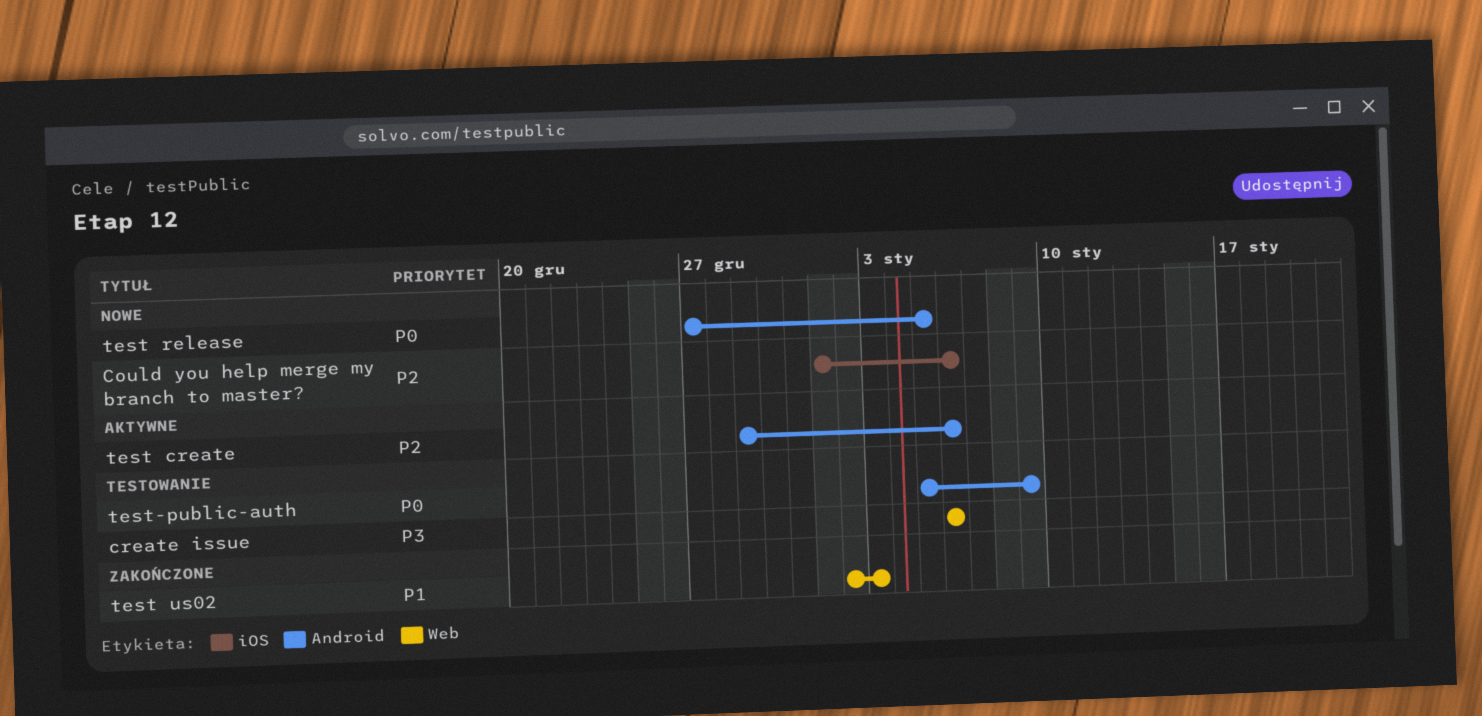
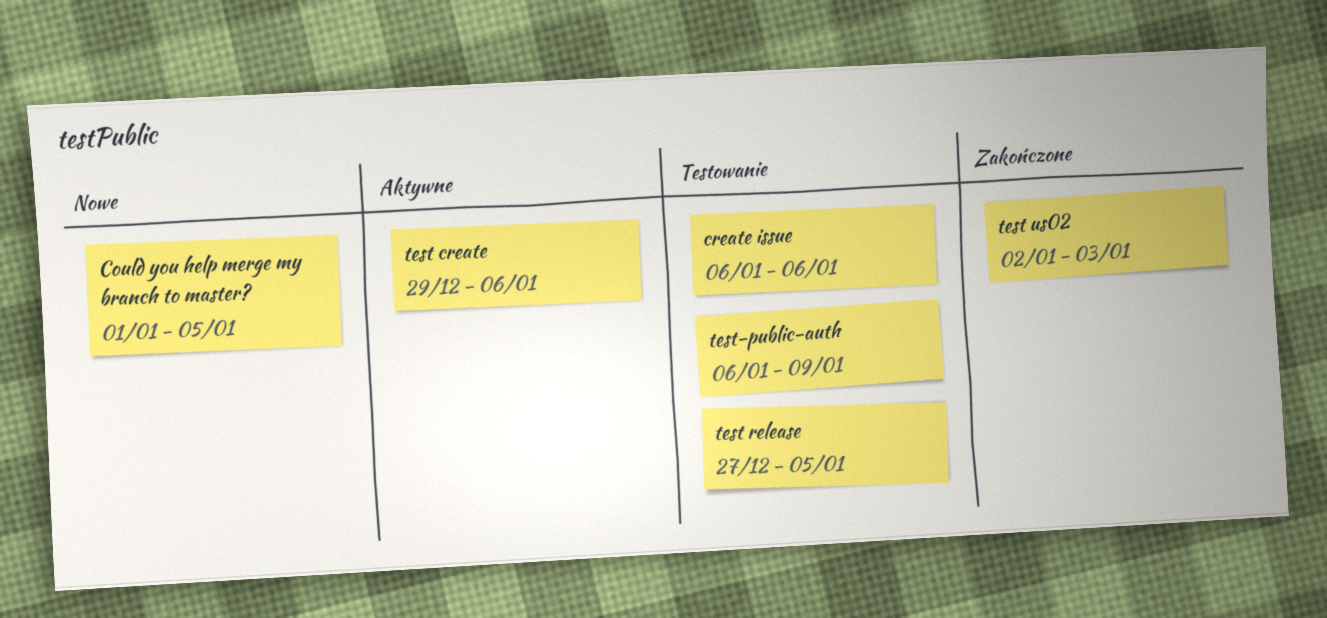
Could you help merge my branch to master?, due: Jan 6 -> Jan 5
test release, status: Nowe -> Testowanie
test-public-auth, start: Jan 5 -> Jan 6

